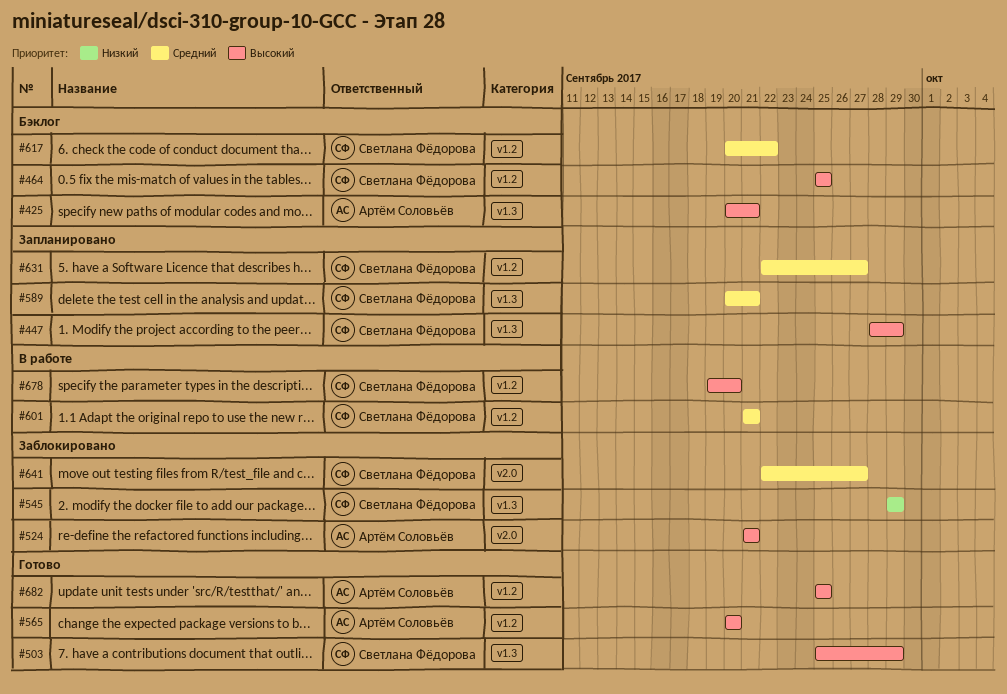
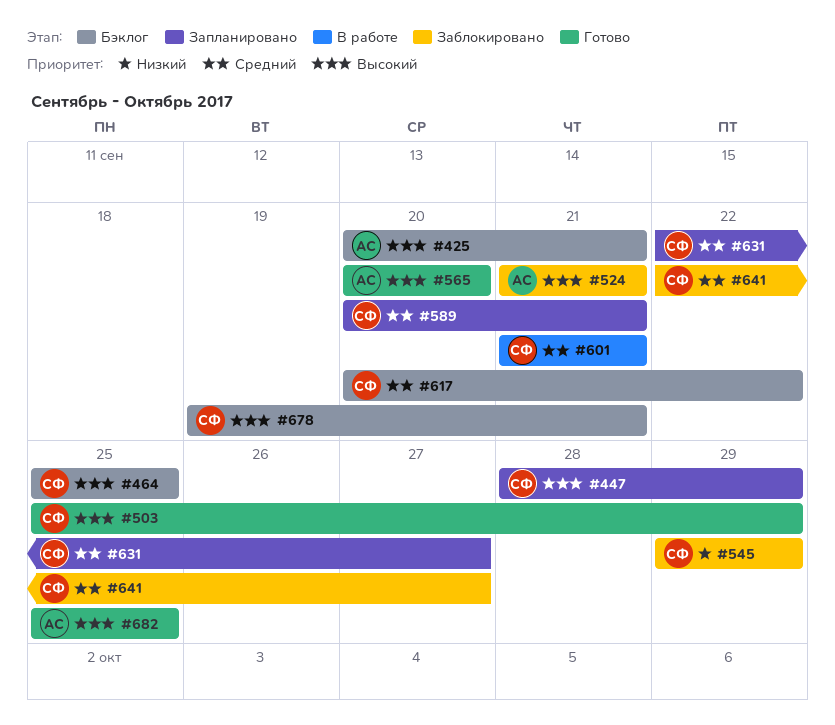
#678, status: В работе -> Бэклог
#678, due: Sep 20 -> Sep 21

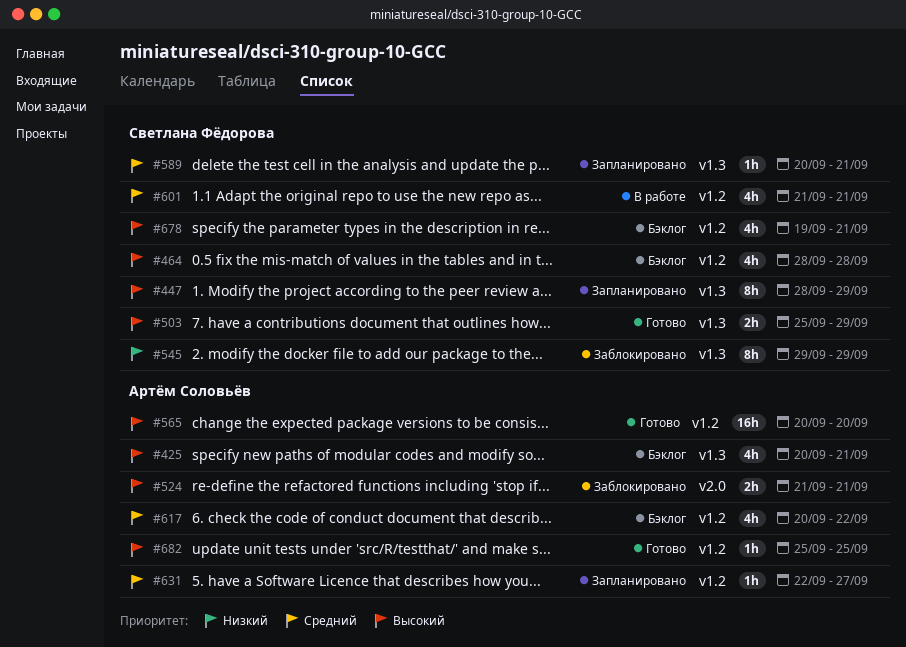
#464, start: Sep 25 -> Sep 28
#464, due: Sep 25 -> Sep 28
#617, owner: Светлана Фёдорова -> Артём Соловьёв
#631, owner: Светлана Фёдорова -> Артём Соловьёв
#641: present -> none

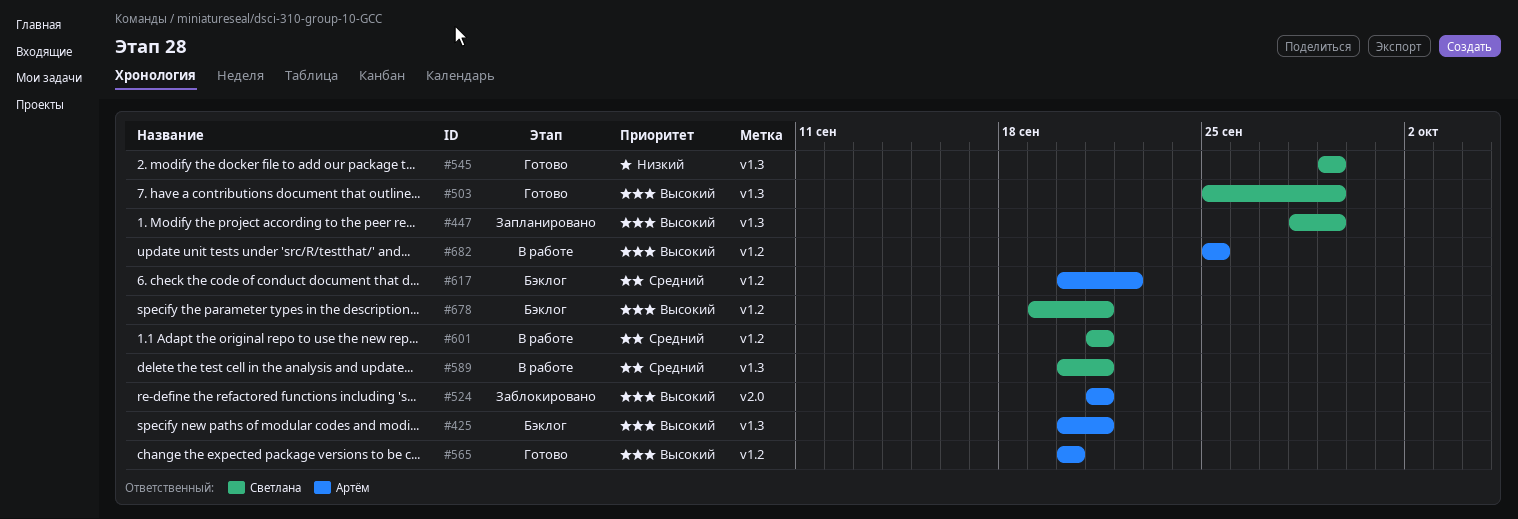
#464: present -> none
#545, status: Заблокировано -> Готово
#589, status: Запланировано -> В работе
#631: present -> none
#682, status: Готово -> В работе

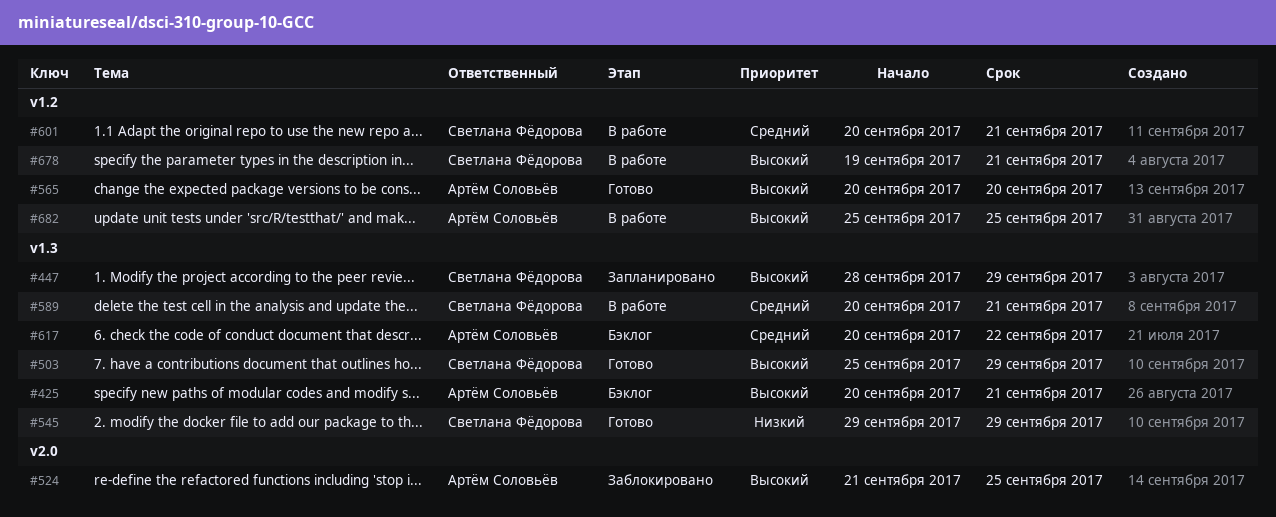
#524, due: Sep 21 -> Sep 25
#601, start: Sep 21 -> Sep 20
#617, label: v1.2 -> v1.3
#678, status: Бэклог -> В работе

